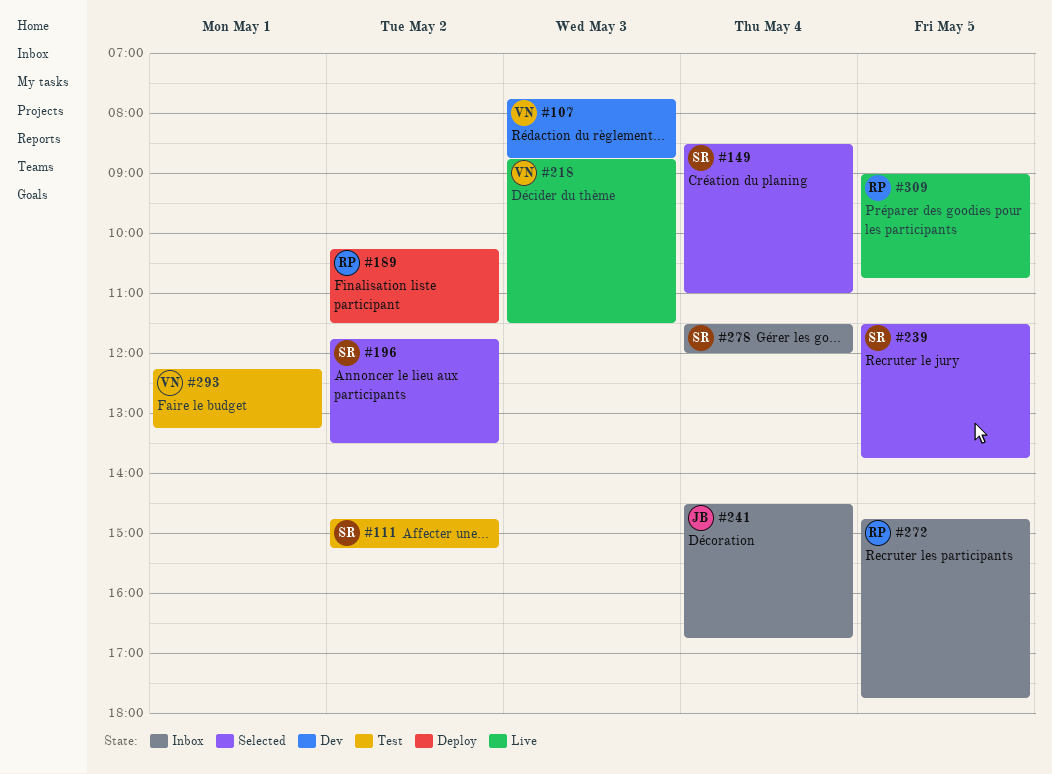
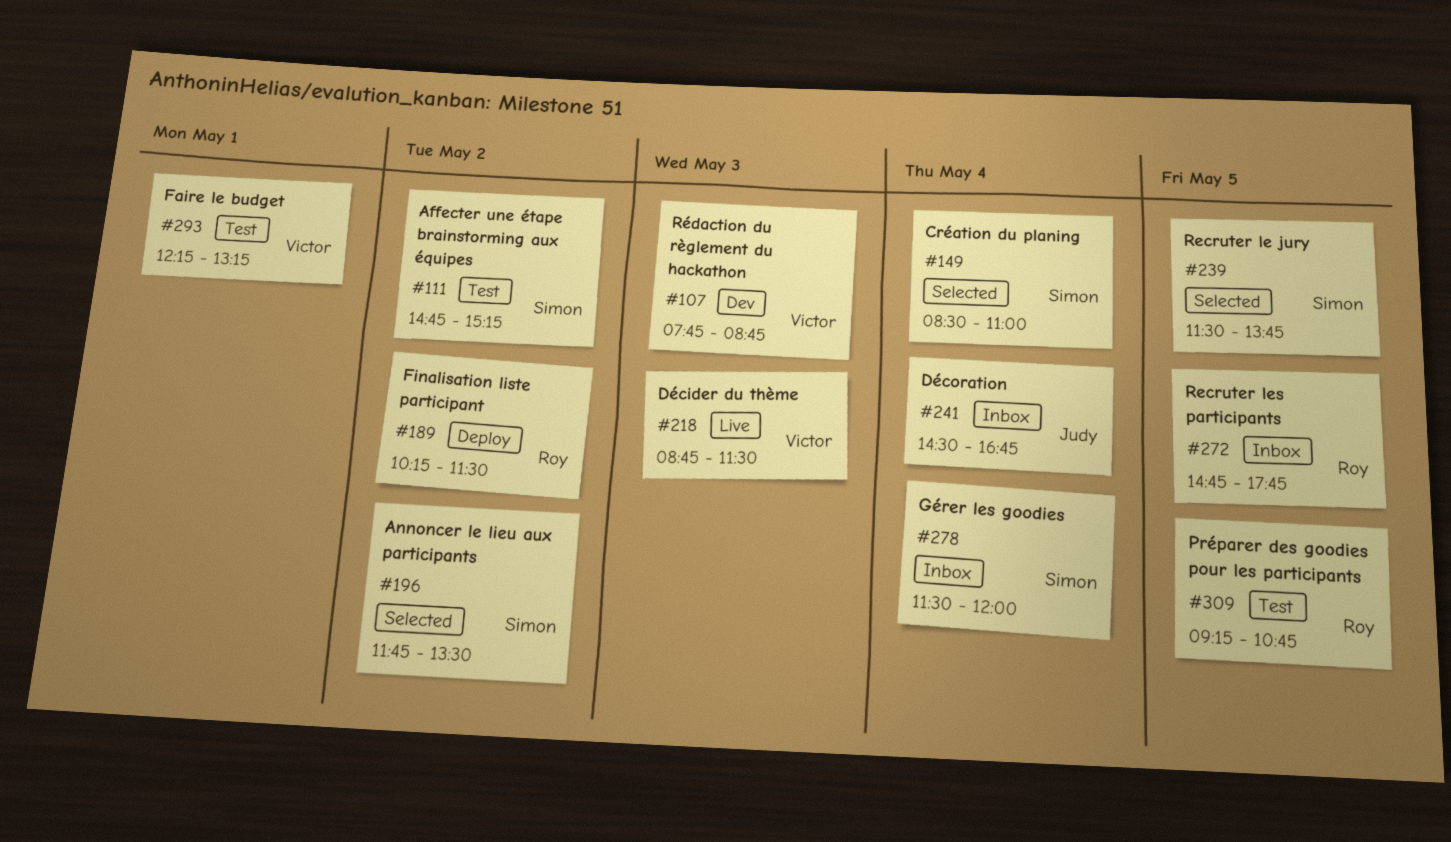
#309, status: Live -> Test
#309, begins: 09:00 -> 09:15

